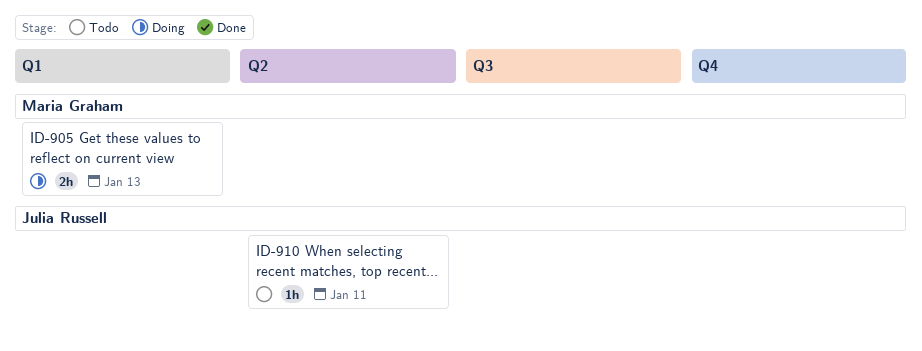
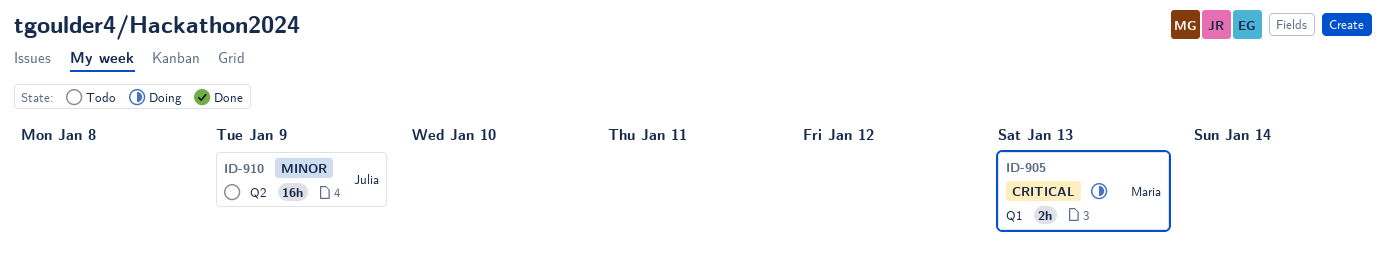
ID-910, estimate: 1h -> 16h
ID-910, due: Jan 11 -> Jan 9

